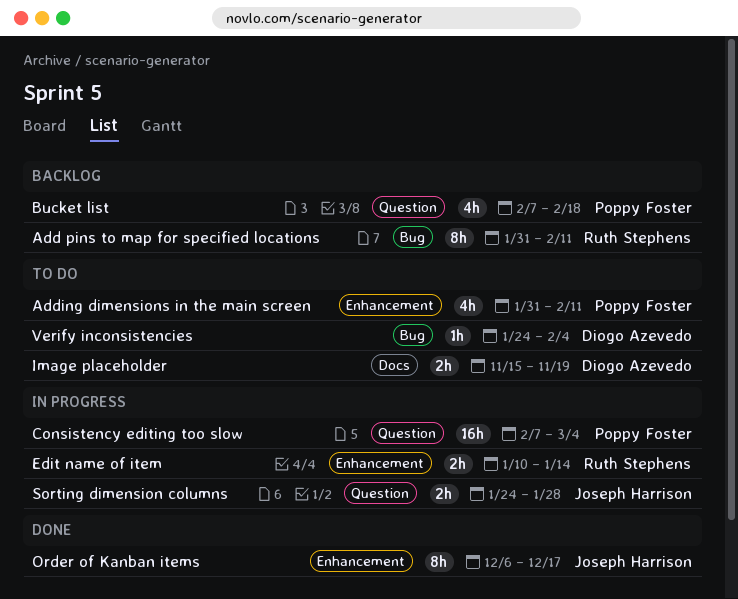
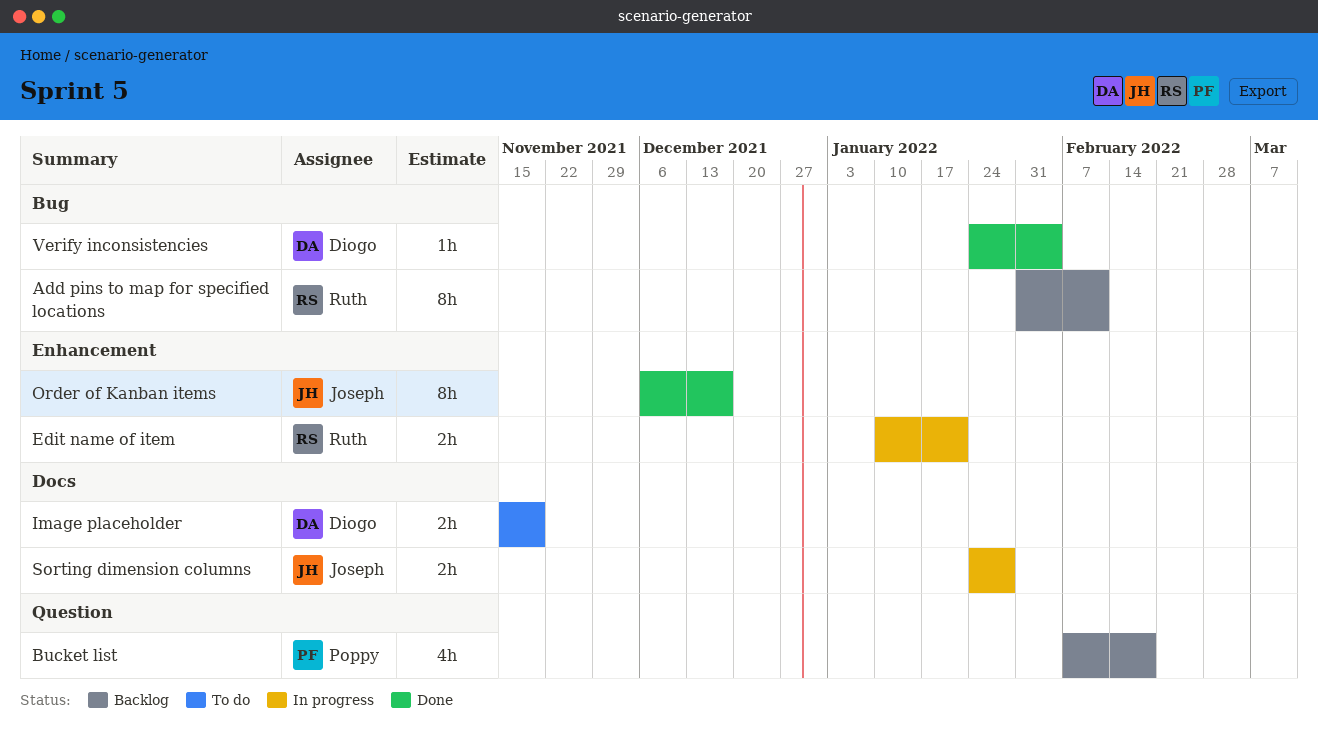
Adding dimensions in the main screen: present -> none
Consistency editing too slow: present -> none
Edit name of item, due: Jan 14 -> Jan 21
Sorting dimension columns, label: Question -> Docs
Verify inconsistencies, status: To do -> Done

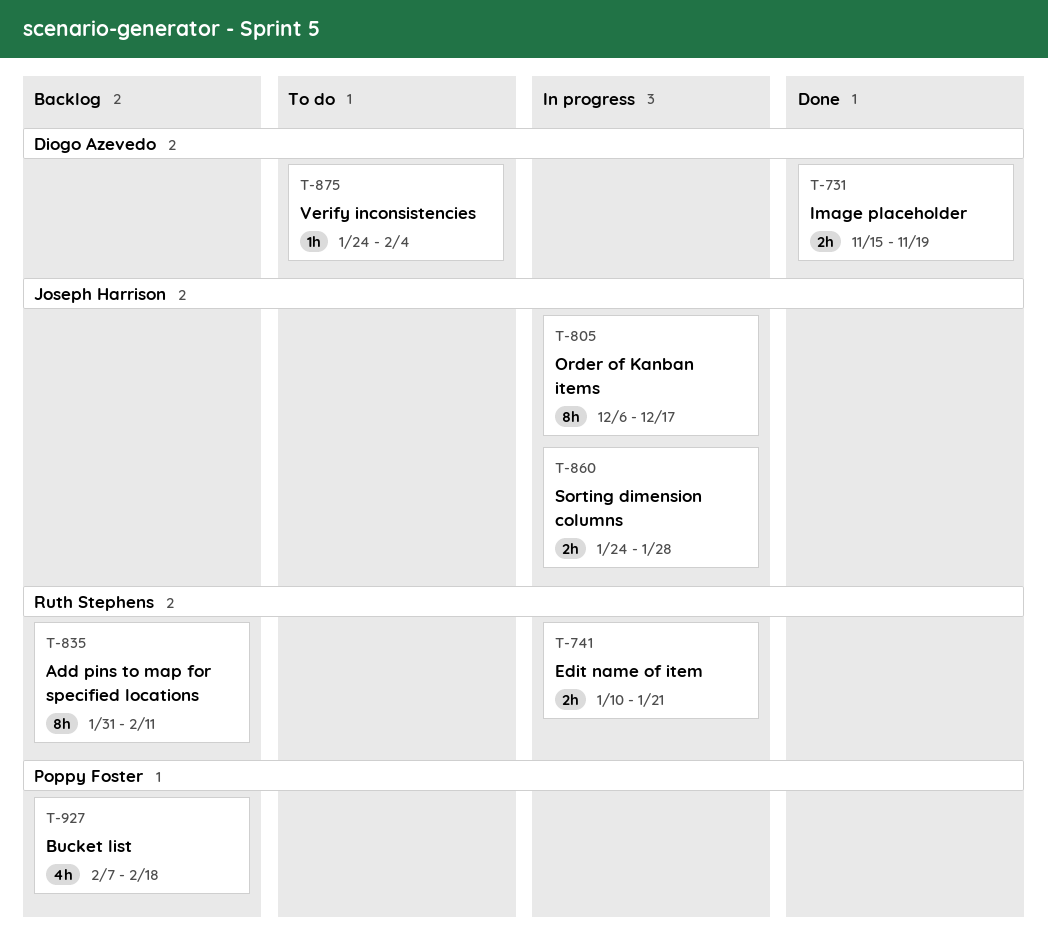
Image placeholder, status: To do -> Done
Order of Kanban items, status: Done -> In progress
Verify inconsistencies, status: Done -> To do

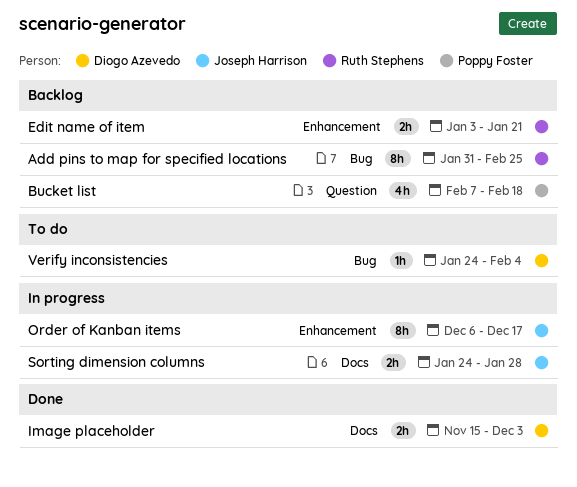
Add pins to map for specified locations, due: Feb 11 -> Feb 25
Edit name of item, status: In progress -> Backlog
Edit name of item, start: Jan 10 -> Jan 3
Image placeholder, due: Nov 19 -> Dec 3

